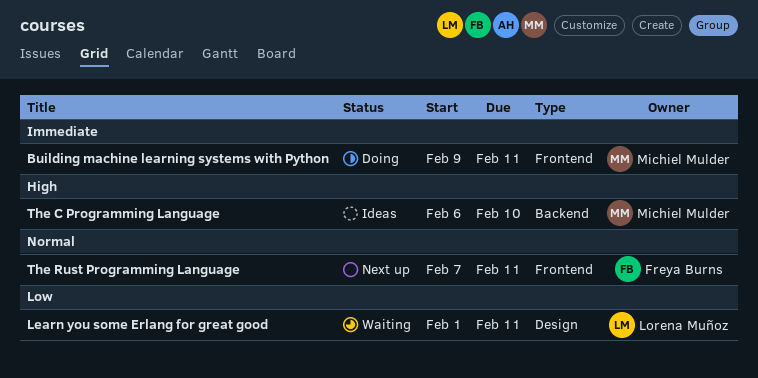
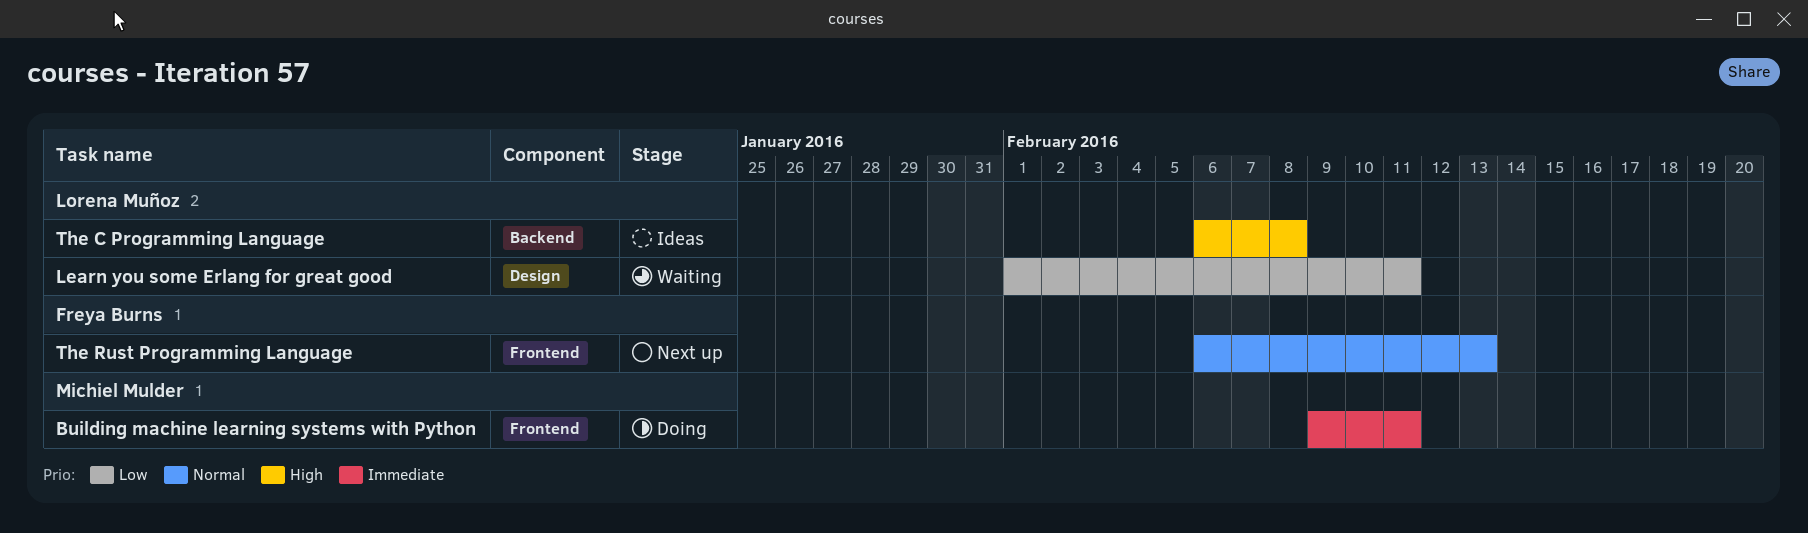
The C Programming Language, owner: Michiel Mulder -> Lorena Muñoz
The C Programming Language, due: Feb 10 -> Feb 8
The Rust Programming Language, start: Feb 7 -> Feb 6
The Rust Programming Language, due: Feb 11 -> Feb 13

